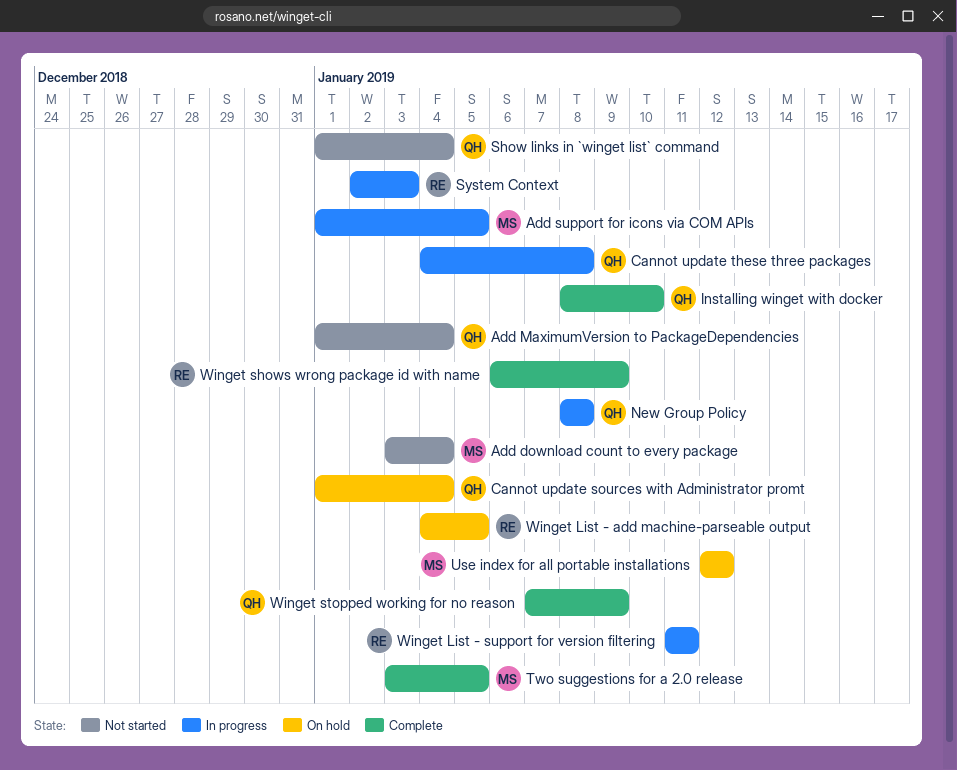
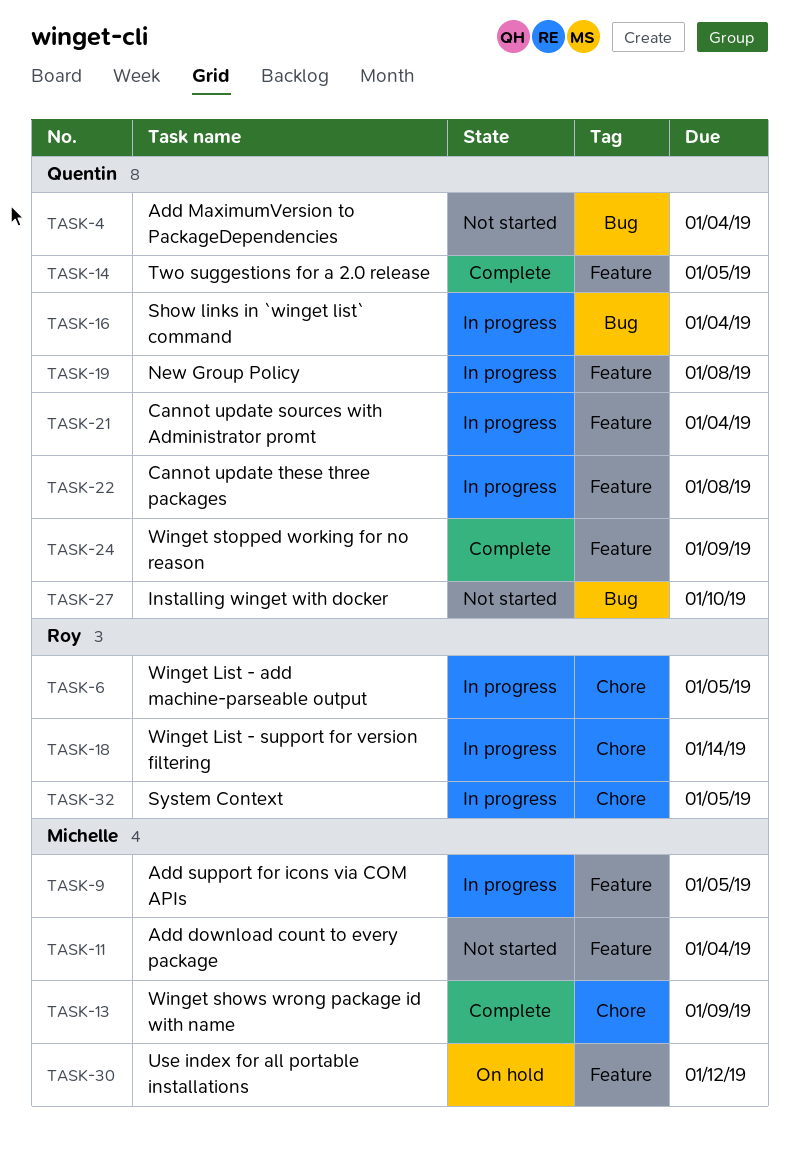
Cannot update sources with Administrator promt, status: On hold -> In progress
Installing winget with docker, status: Complete -> Not started
Show links in `winget list` command, status: Not started -> In progress
System Context, due: Jan 3 -> Jan 5
Two suggestions for a 2.0 release, owner: Michelle -> Quentin
Winget List - add machine-parseable output, status: On hold -> In progress
Winget List - support for version filtering, due: Jan 11 -> Jan 14
Winget shows wrong package id with name, owner: Roy -> Michelle

